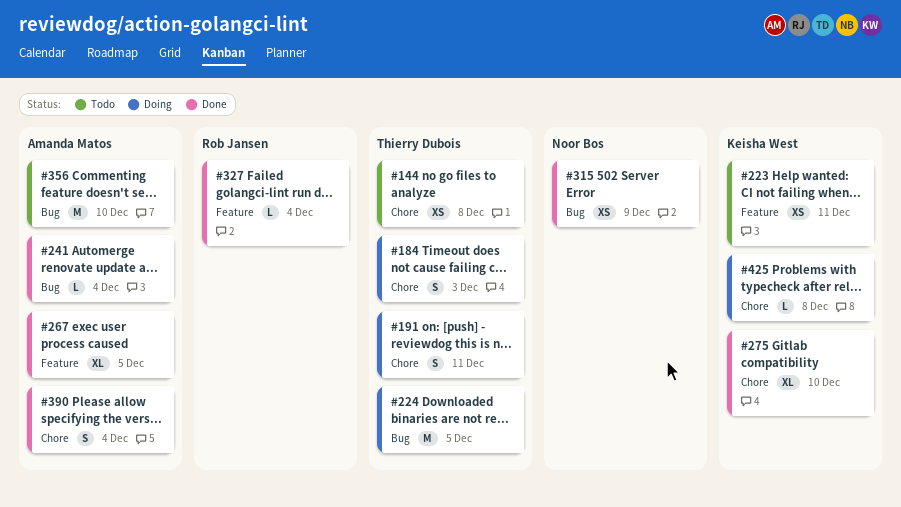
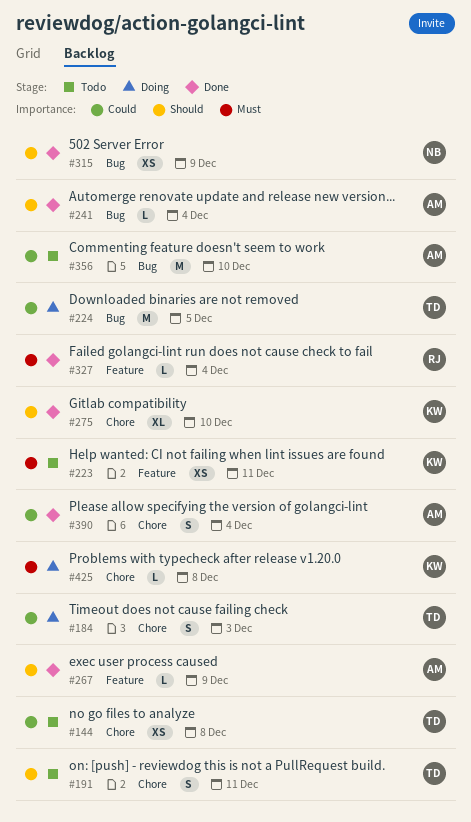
#191, status: Doing -> Todo
#267, estimate: XL -> L
#267, due: Dec 5 -> Dec 9

